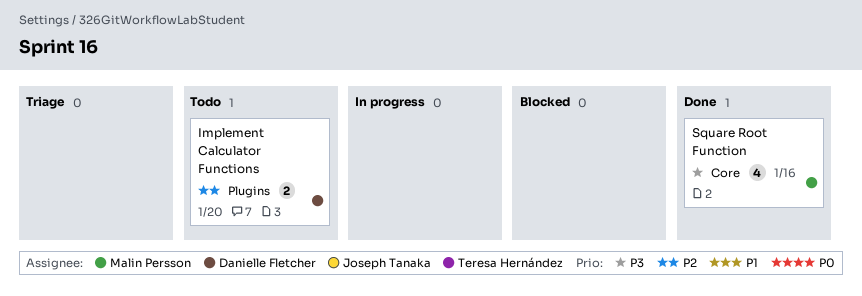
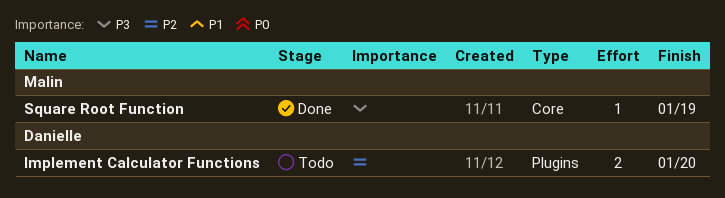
Square Root Function, estimate: 4 -> 1
Square Root Function, due: Jan 16 -> Jan 19

